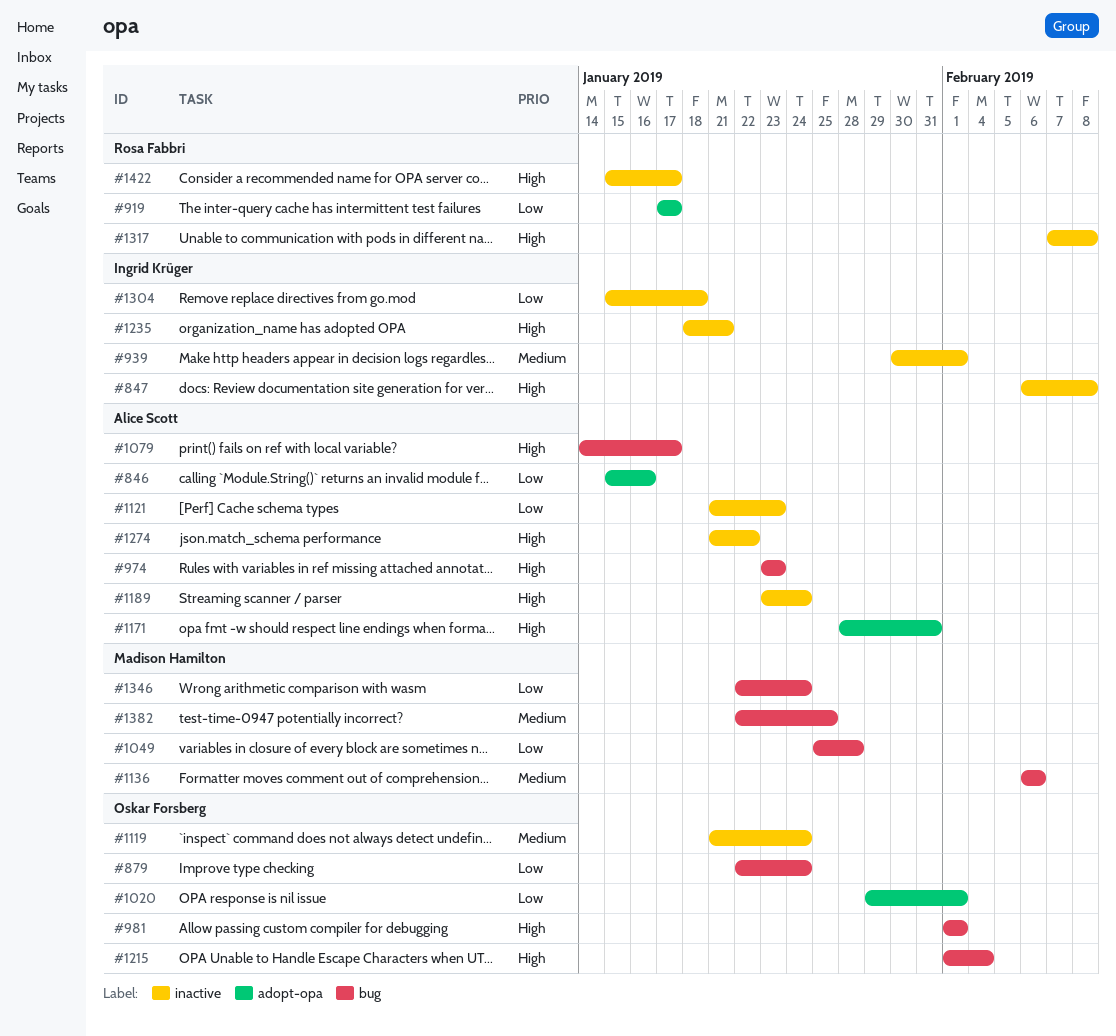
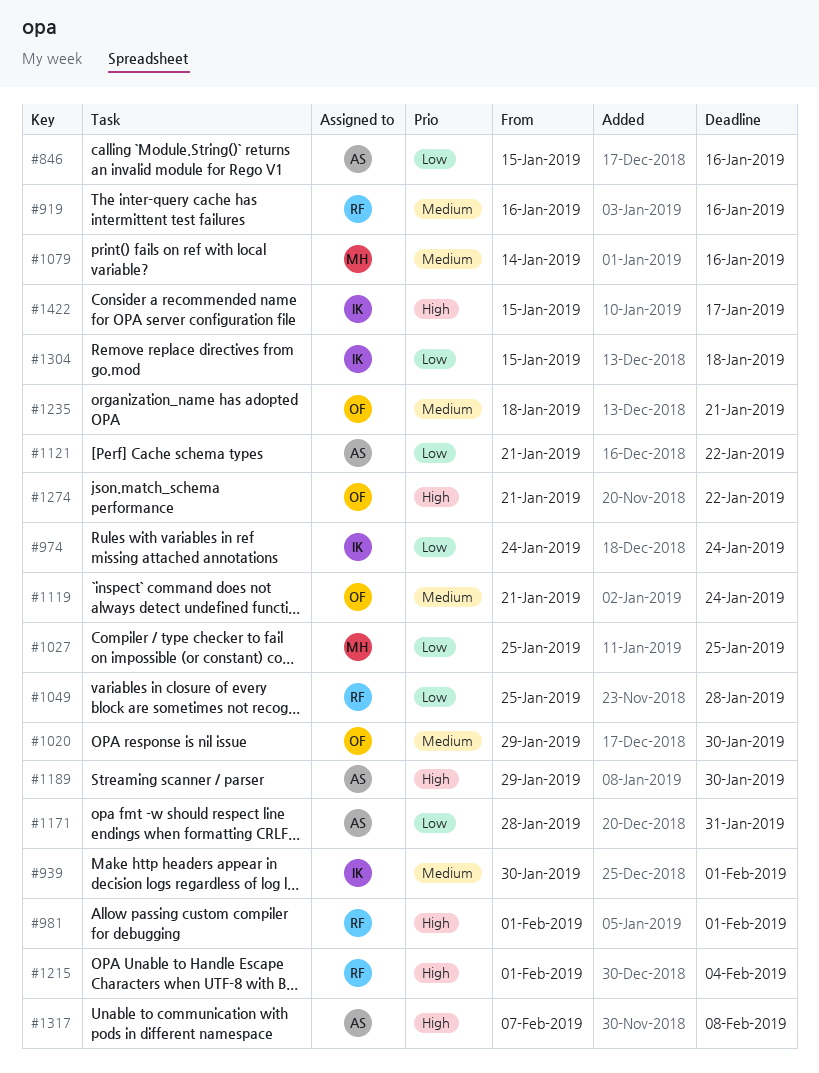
#847: present -> none
#879: present -> none
#919, priority: Low -> Medium
#919, start: Jan 17 -> Jan 16
#919, due: Jan 17 -> Jan 16
#974, owner: Alice Scott -> Ingrid Krüger
#974, priority: High -> Low
#974, start: Jan 23 -> Jan 24
#974, due: Jan 23 -> Jan 24
#981, owner: Oskar Forsberg -> Rosa Fabbri
#1020, priority: Low -> Medium
#1020, due: Feb 1 -> Jan 30
#1027: none -> present
#1049, owner: Madison Hamilton -> Rosa Fabbri
#1079, owner: Alice Scott -> Madison Hamilton
#1079, priority: High -> Medium
#1079, due: Jan 17 -> Jan 16
#1121, due: Jan 23 -> Jan 22
#1136: present -> none
#1171, priority: High -> Low
#1189, start: Jan 23 -> Jan 29
#1189, due: Jan 24 -> Jan 30
#1215, owner: Oskar Forsberg -> Rosa Fabbri
#1235, owner: Ingrid Krüger -> Oskar Forsberg
#1235, priority: High -> Medium
#1274, owner: Alice Scott -> Oskar Forsberg
#1317, owner: Rosa Fabbri -> Alice Scott
#1346: present -> none
#1382: present -> none
#1422, owner: Rosa Fabbri -> Ingrid Krüger

